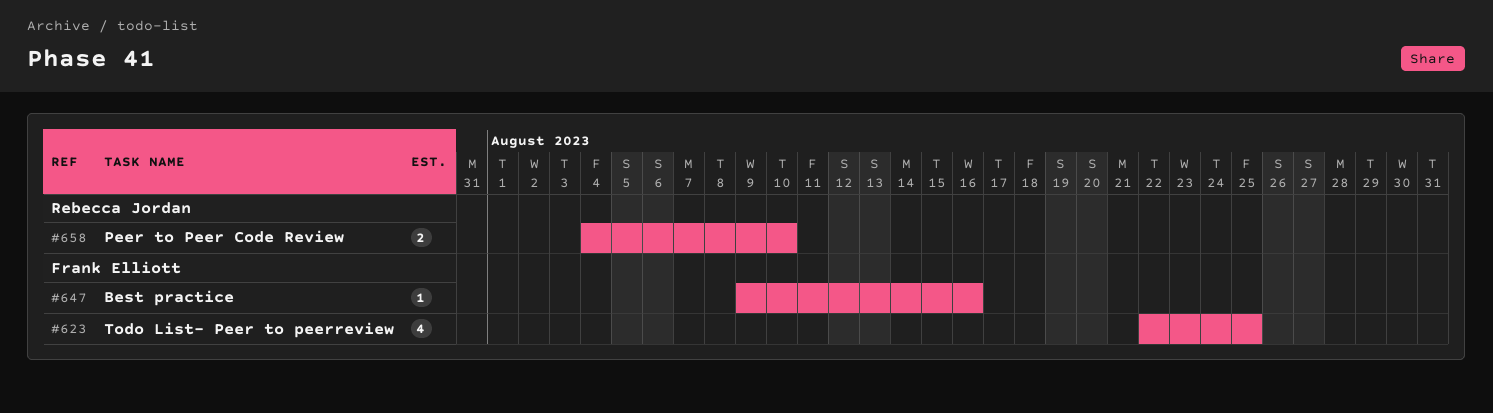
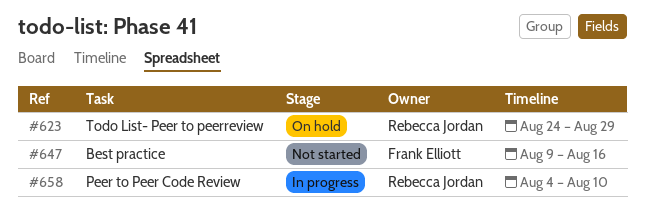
#623, owner: Frank Elliott -> Rebecca Jordan
#623, start: Aug 22 -> Aug 24
#623, due: Aug 25 -> Aug 29

